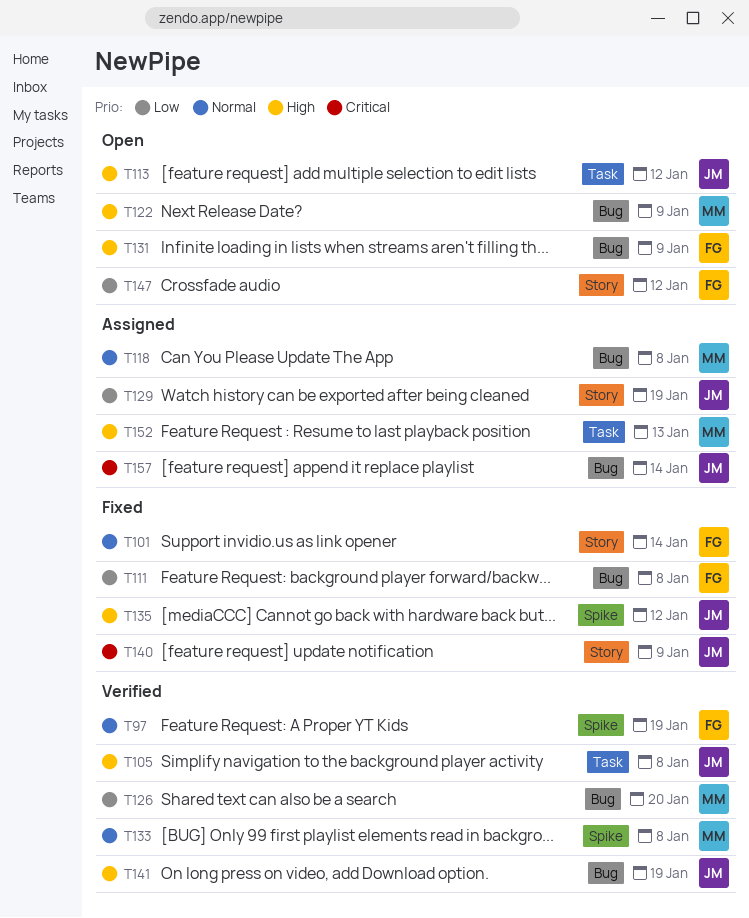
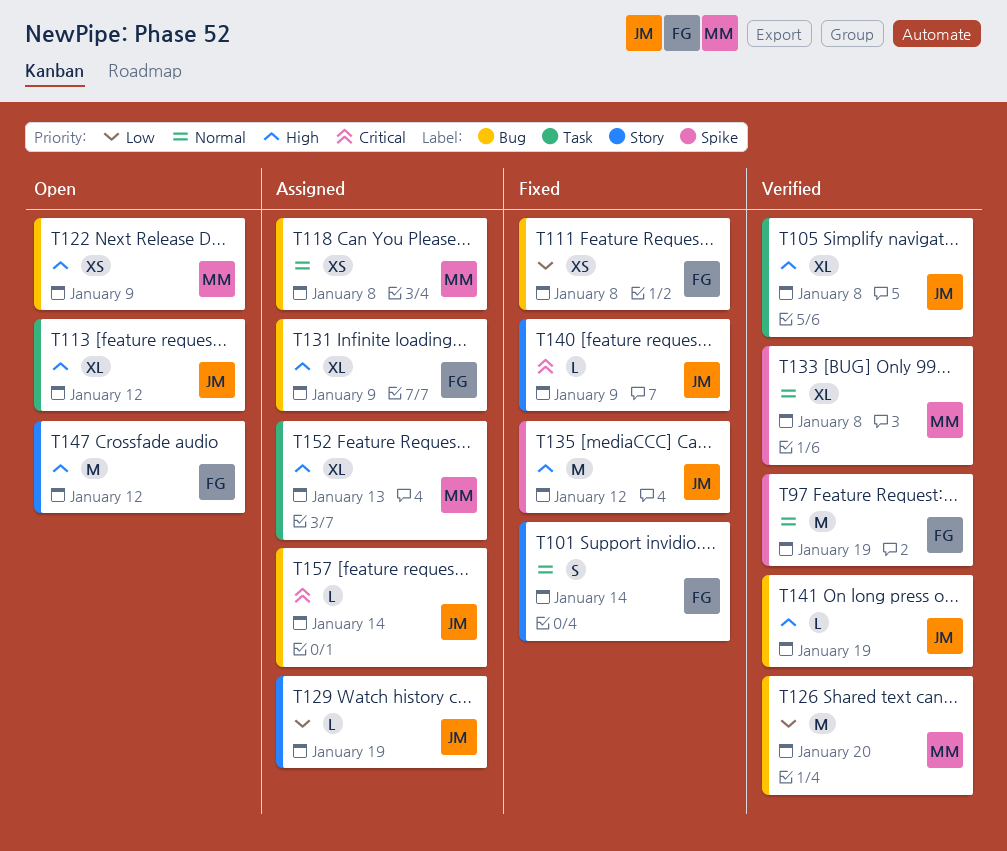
T131, status: Open -> Assigned
T147, priority: Low -> High

